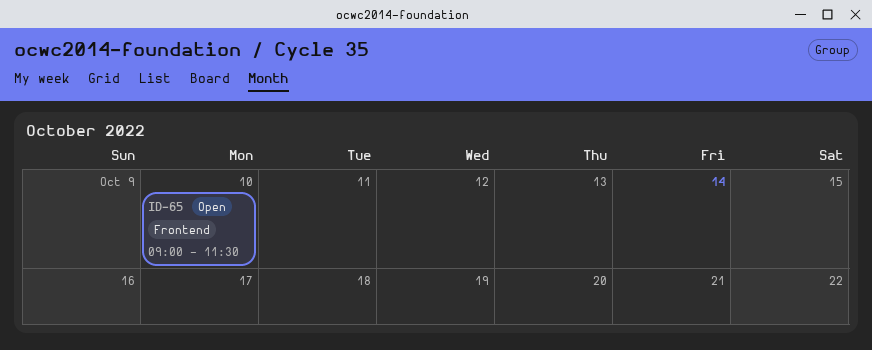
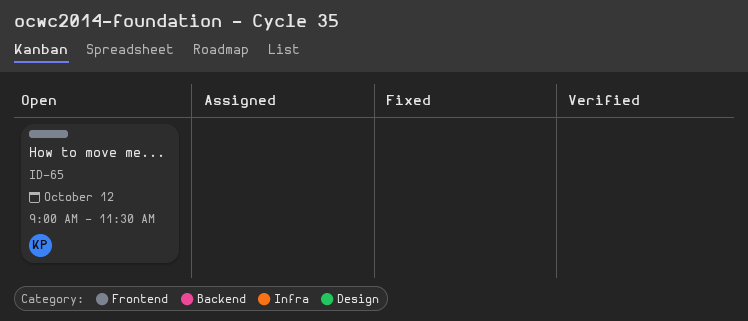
ID-65, day: Oct 10 -> Oct 12

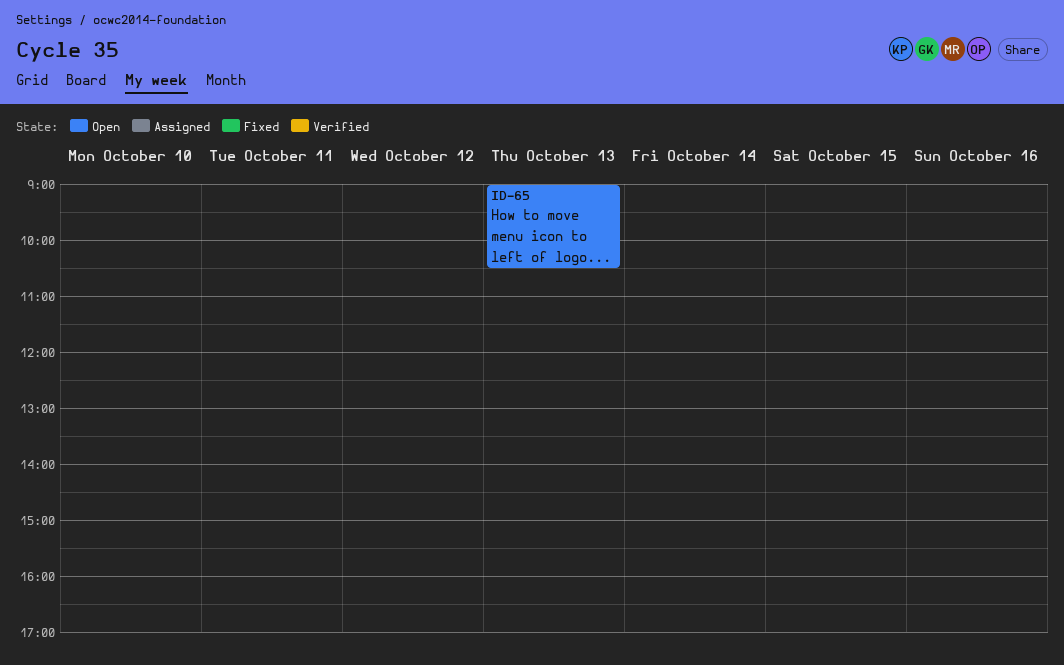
ID-65, day: Oct 12 -> Oct 13
ID-65, ends: 11:30 -> 10:30

